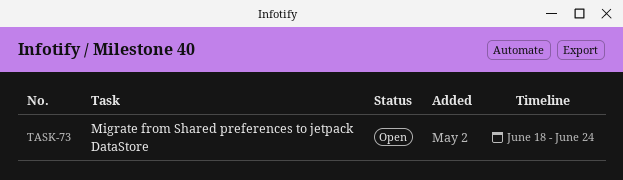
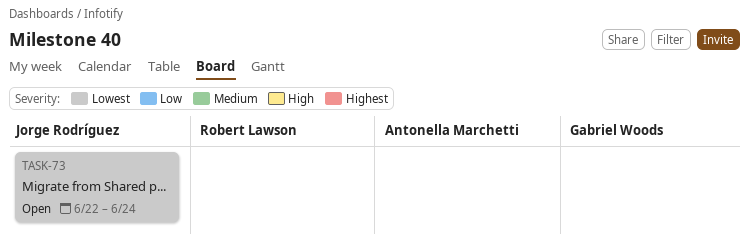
TASK-73, start: Jun 18 -> Jun 22

